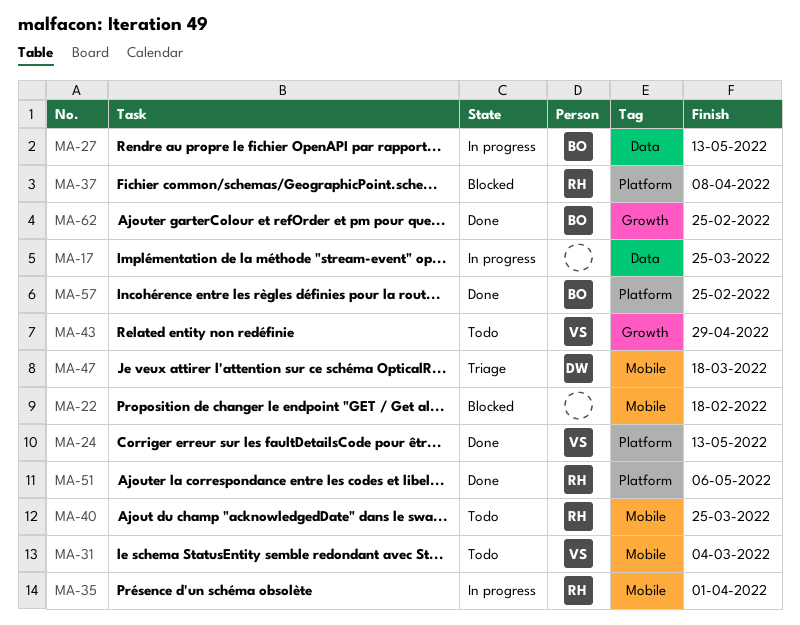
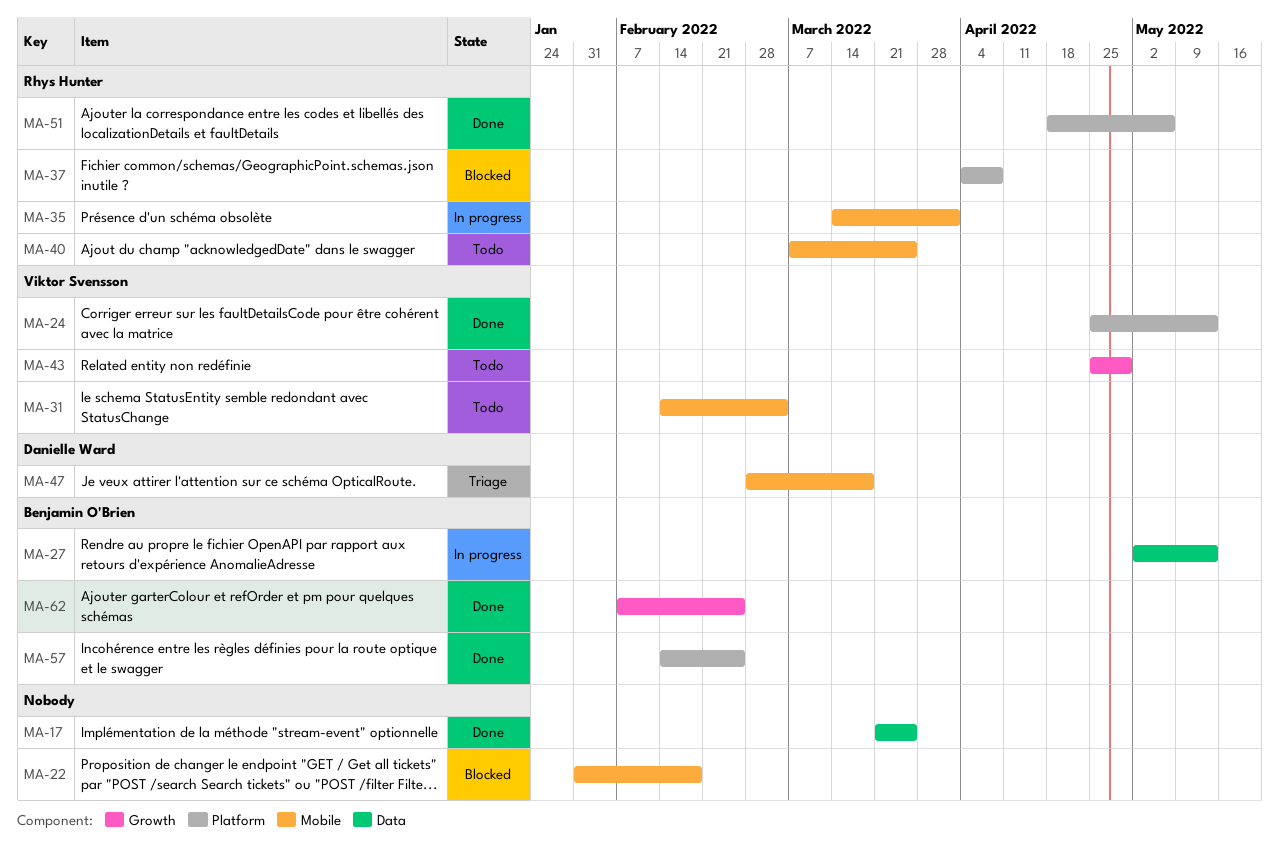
MA-17, status: In progress -> Done

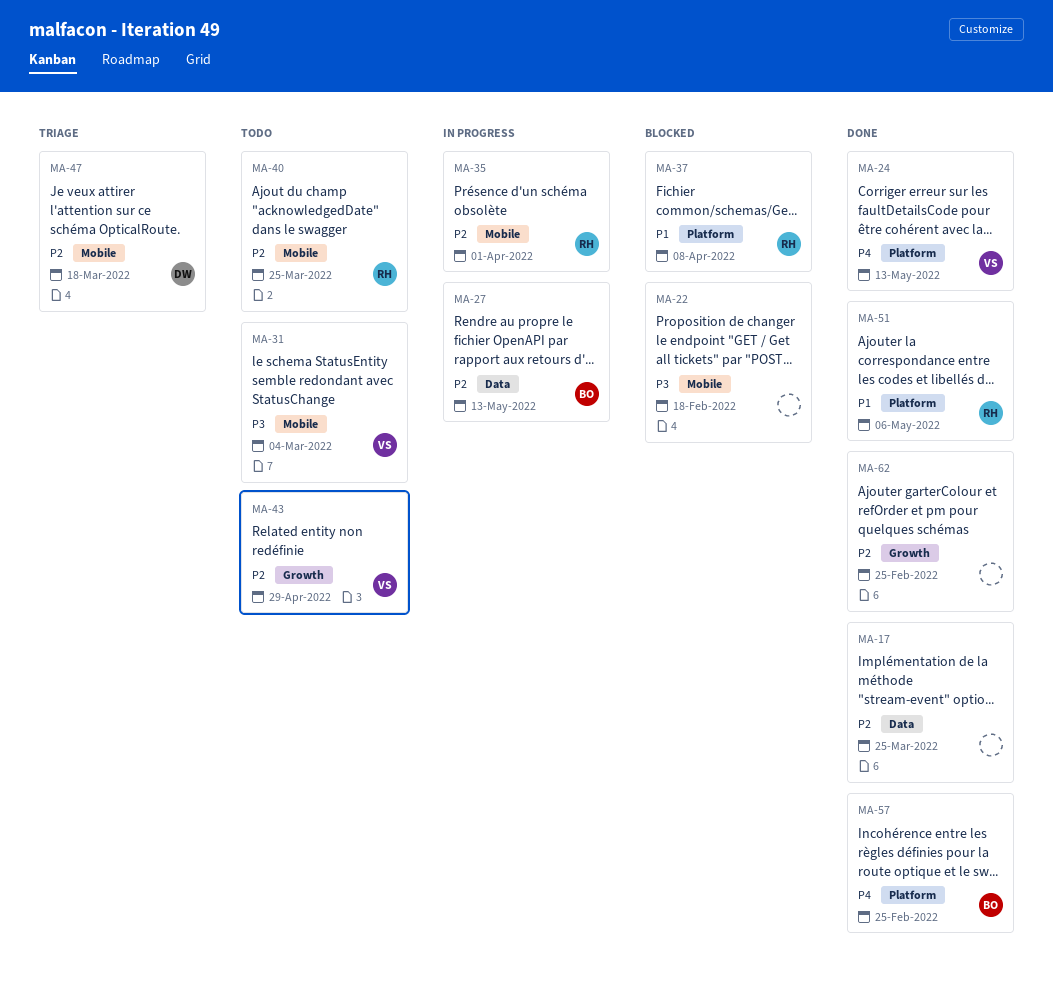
MA-62, owner: Benjamin O'Brien -> none

